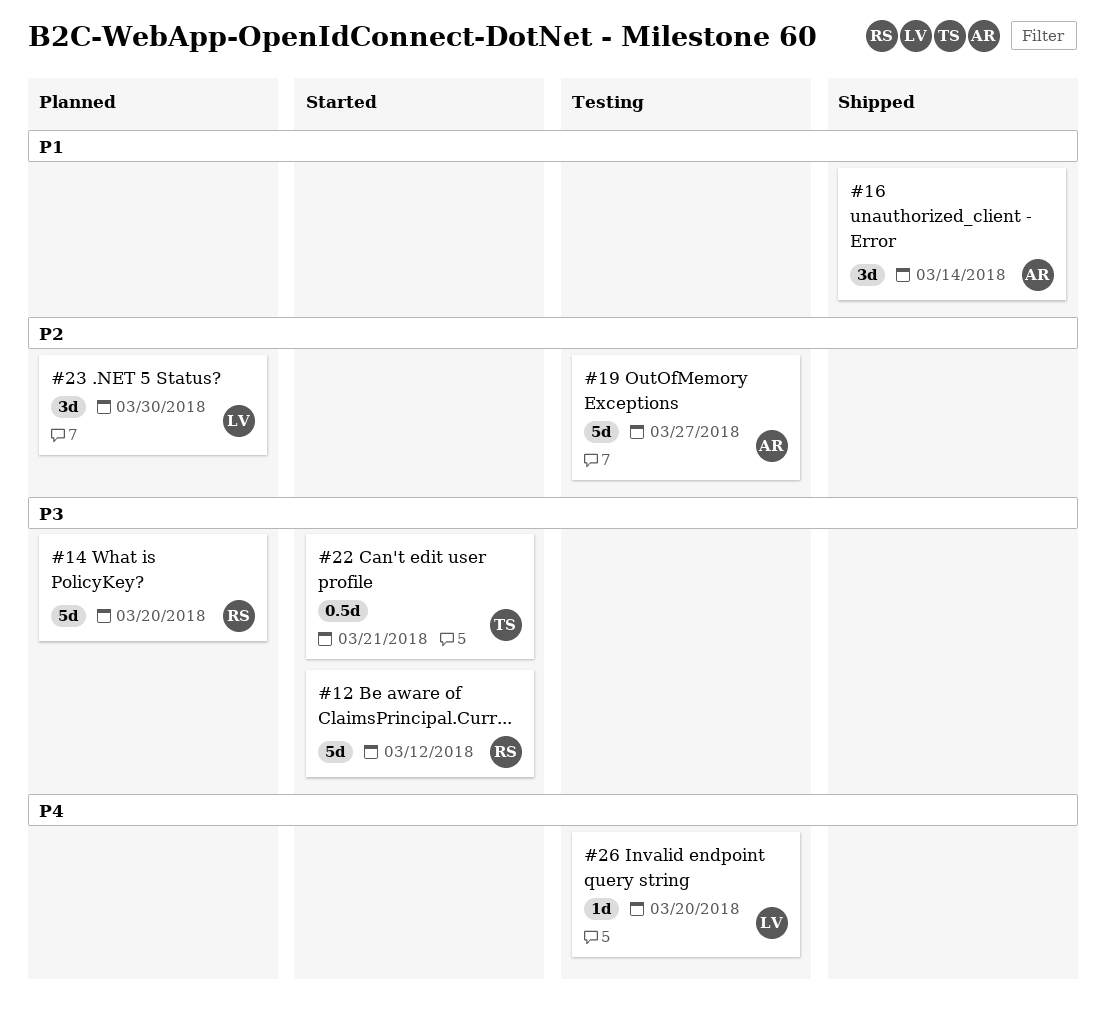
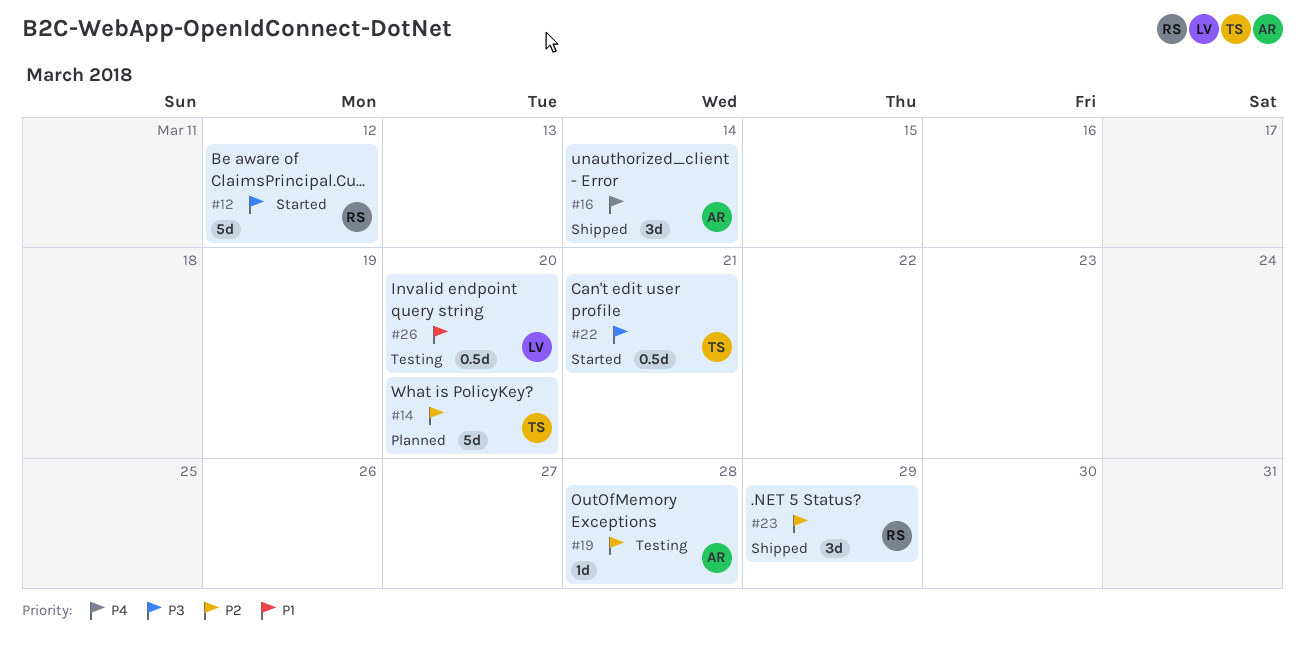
#14, owner: RS -> TS
#14, priority: P3 -> P2
#16, priority: P1 -> P4
#19, estimate: 5d -> 1d
#19, due: Mar 27 -> Mar 28
#23, status: Planned -> Shipped
#23, owner: LV -> RS
#23, due: Mar 30 -> Mar 29
#26, priority: P4 -> P1
#26, estimate: 1d -> 0.5d

